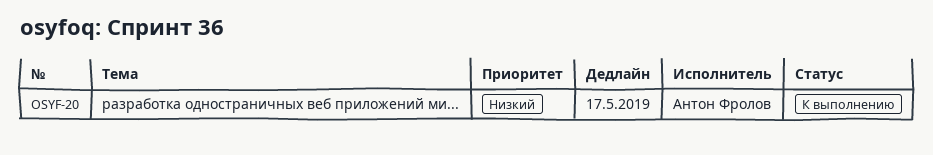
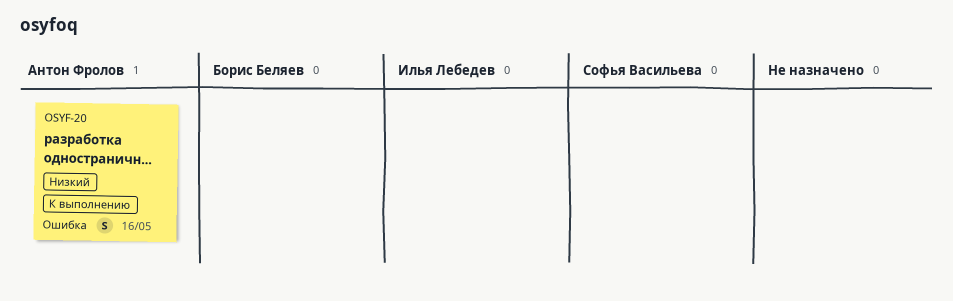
OSYF-20, due: May 17 -> May 16

